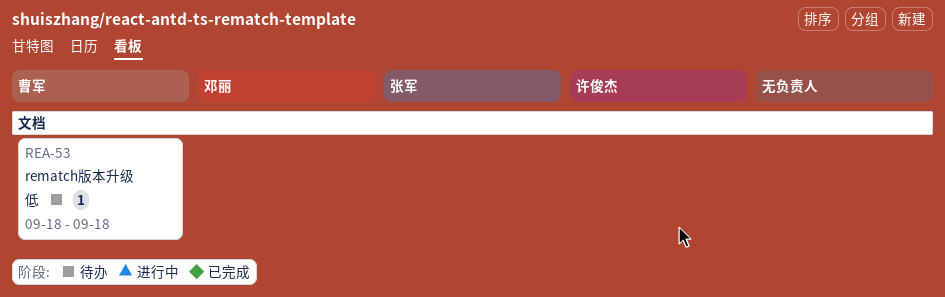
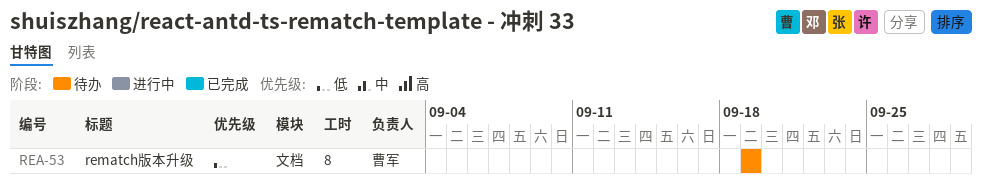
REA-53, estimate: 1 -> 8
REA-53, start: Sep 18 -> Sep 19
REA-53, due: Sep 18 -> Sep 19

